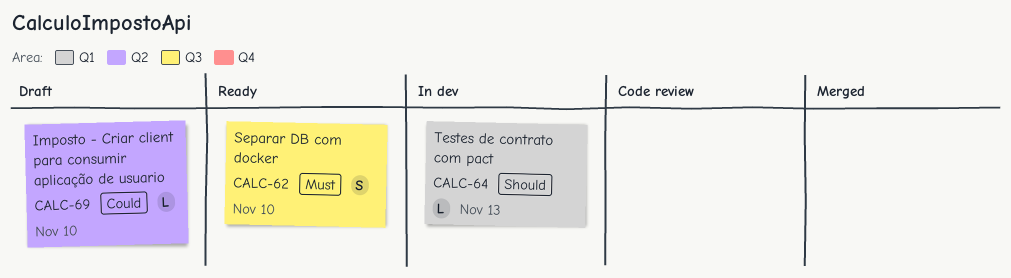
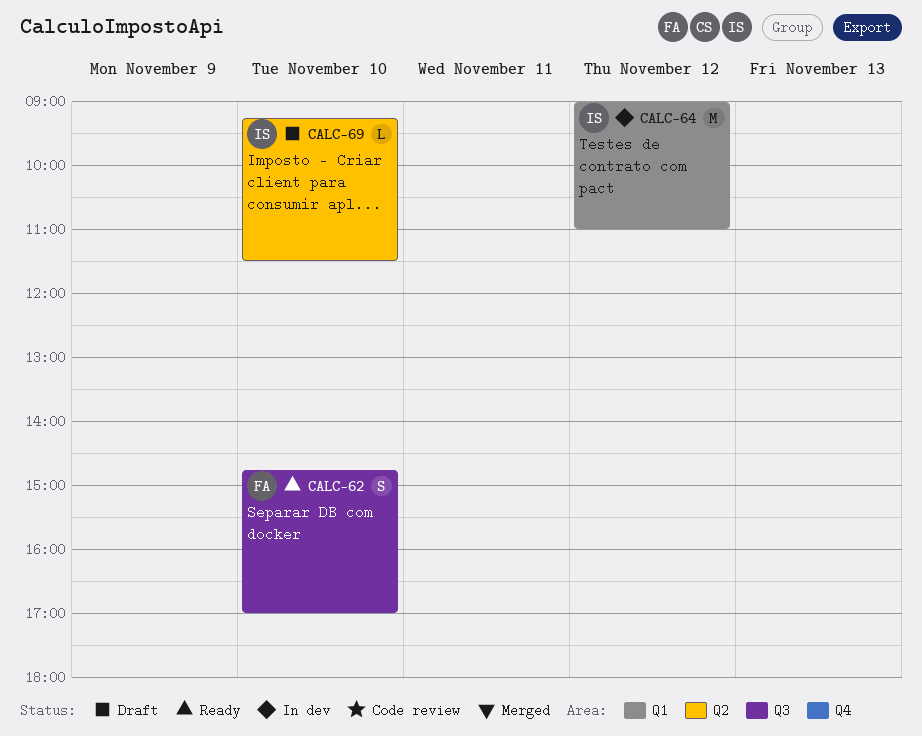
CALC-64, estimate: L -> M
CALC-64, day: Nov 13 -> Nov 12

